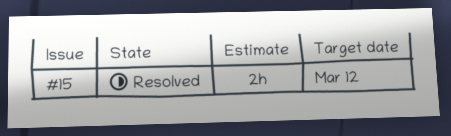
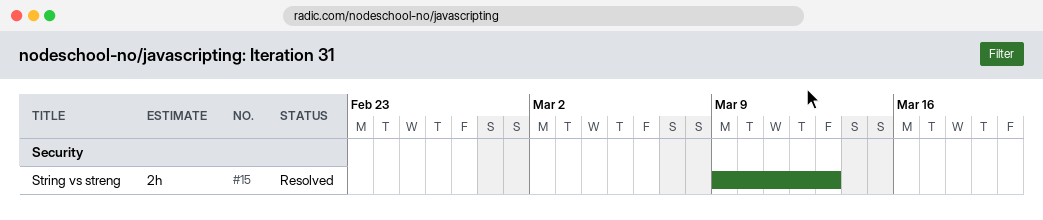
#15, due: Mar 12 -> Mar 13

